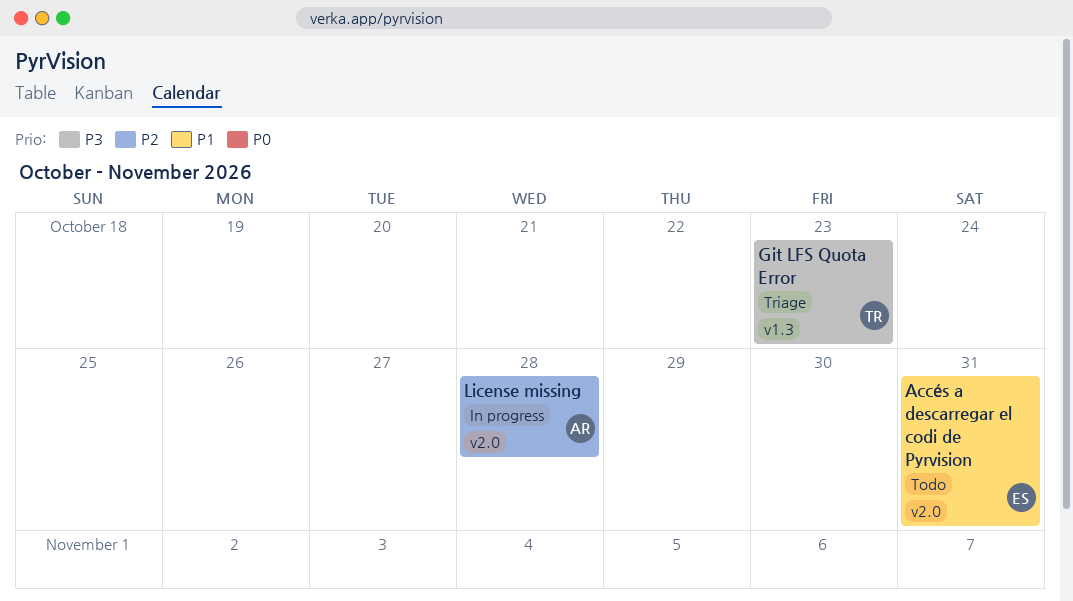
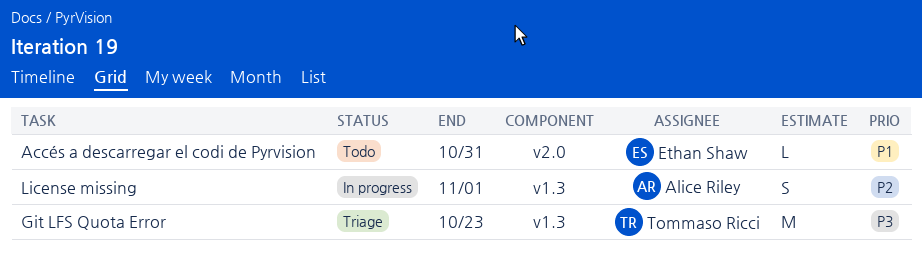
License missing, label: v2.0 -> v1.3
License missing, due: Oct 28 -> Nov 1

